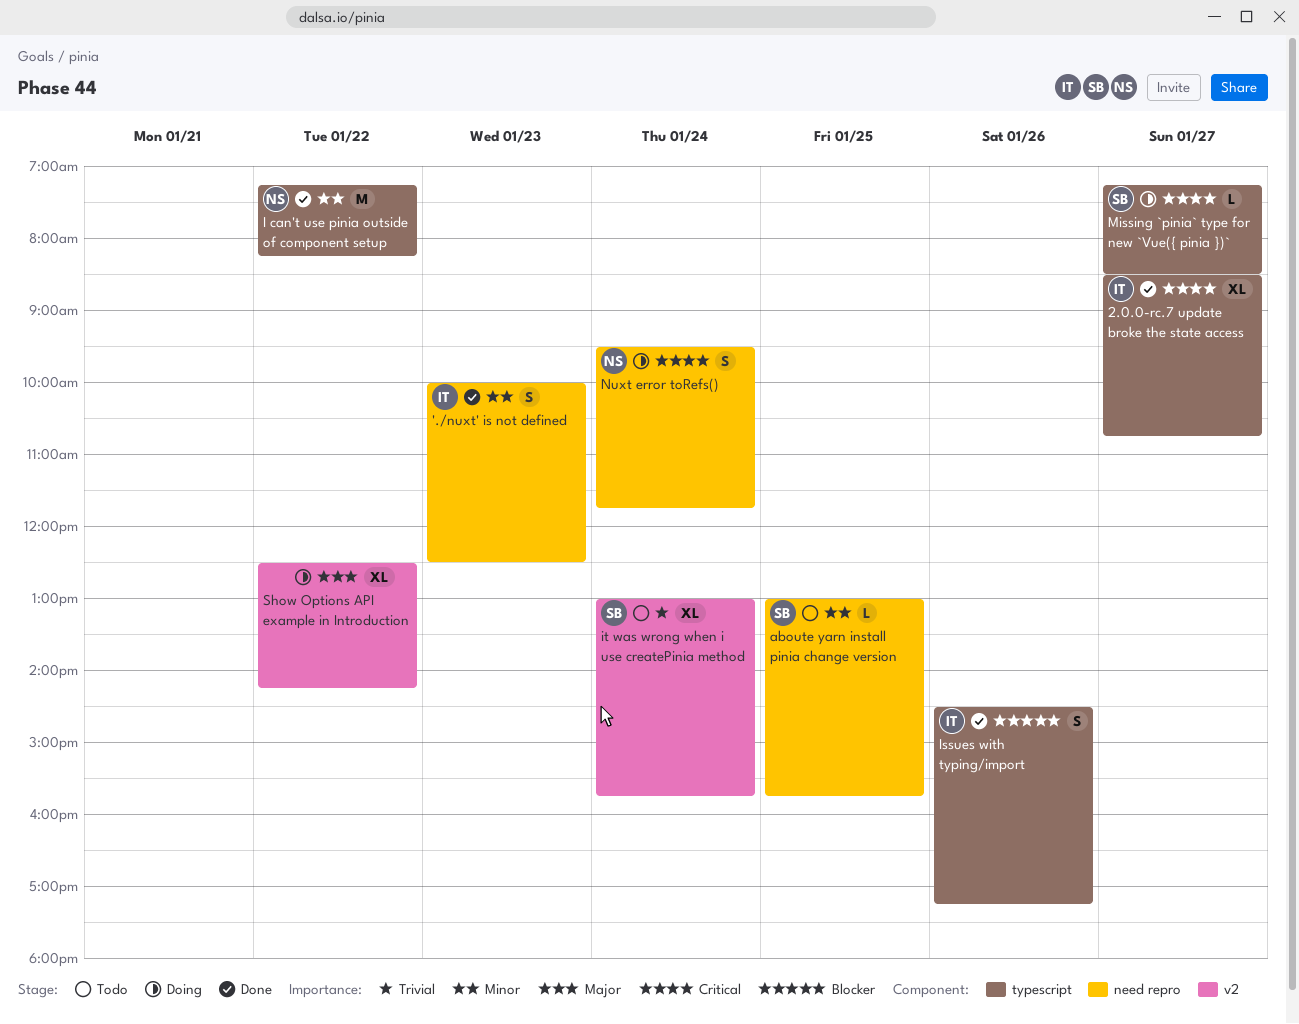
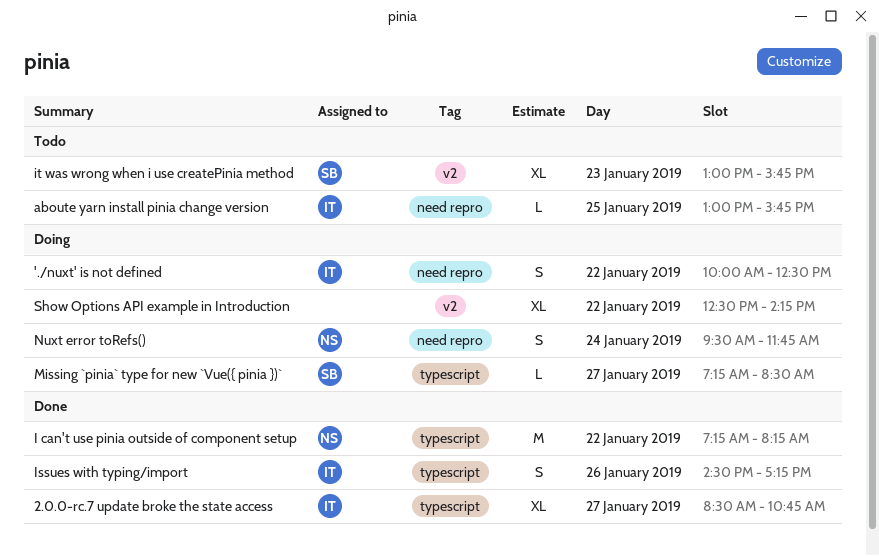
'./nuxt' is not defined, status: Done -> Doing
'./nuxt' is not defined, day: Jan 23 -> Jan 22
aboute yarn install pinia change version, owner: SB -> IT
it was wrong when i use createPinia method, day: Jan 24 -> Jan 23

